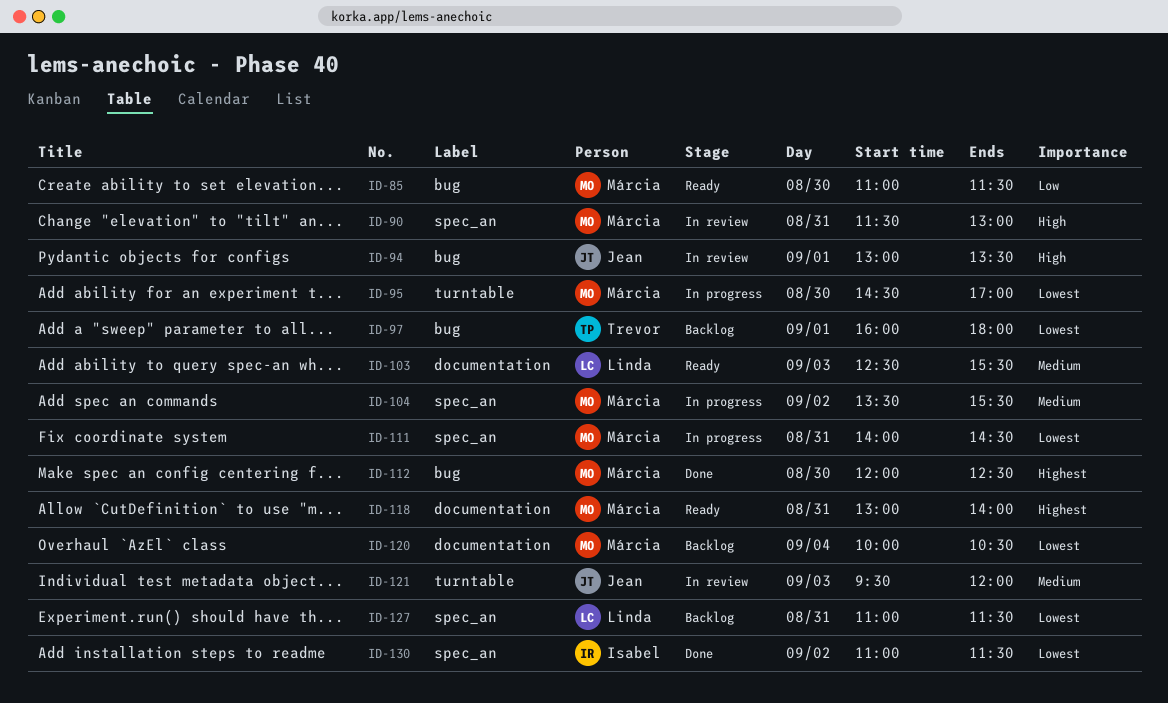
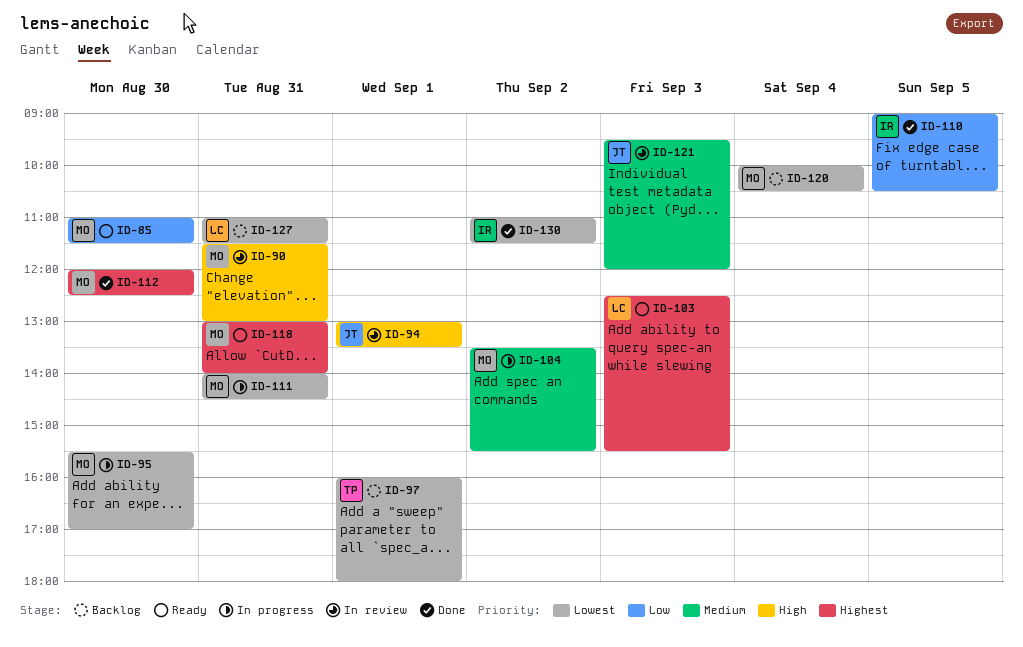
ID-95, begins: 14:30 -> 15:30
ID-103, priority: Medium -> Highest
ID-110: none -> present

